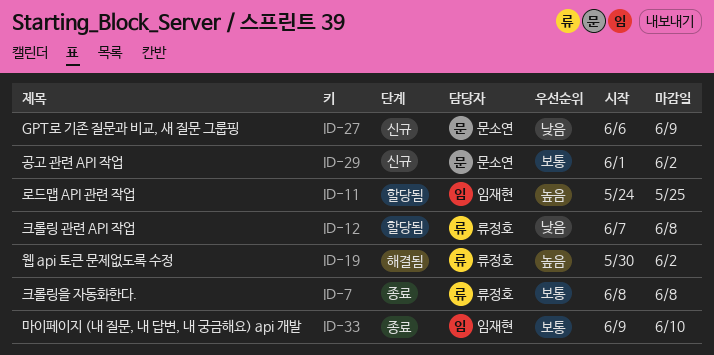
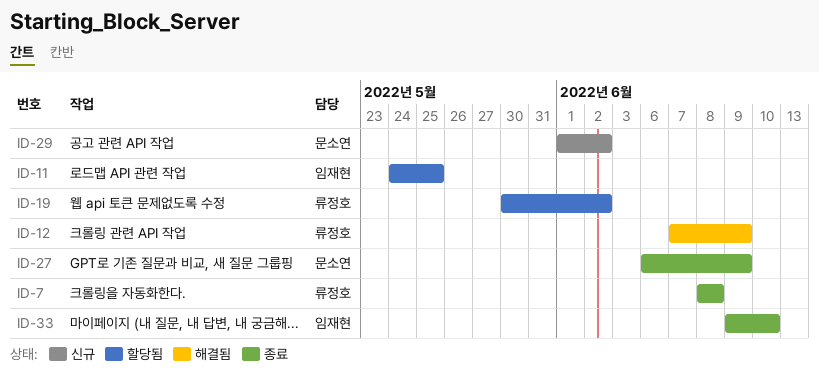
ID-12, status: 할당됨 -> 해결됨
ID-12, due: Jun 8 -> Jun 9
ID-19, status: 해결됨 -> 할당됨
ID-27, status: 신규 -> 종료

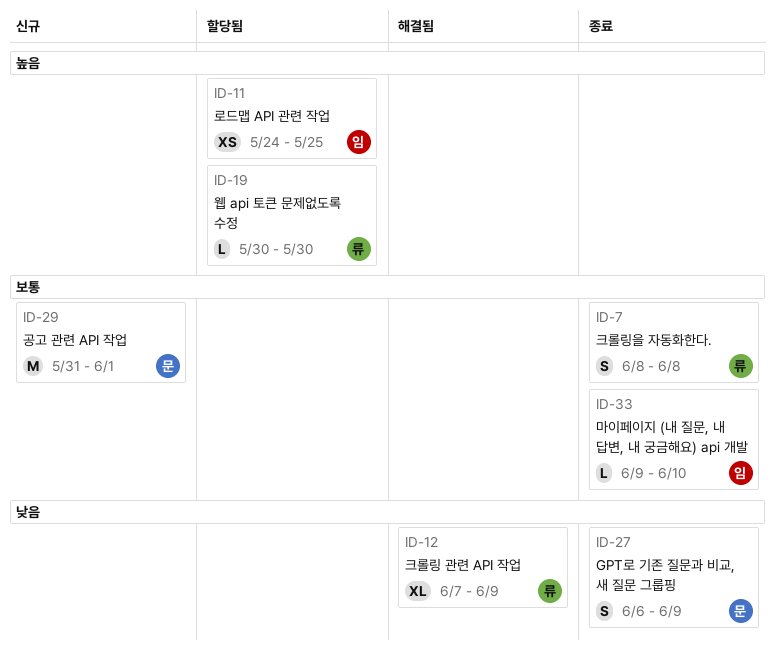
ID-19, due: Jun 2 -> May 30
ID-29, start: Jun 1 -> May 31
ID-29, due: Jun 2 -> Jun 1

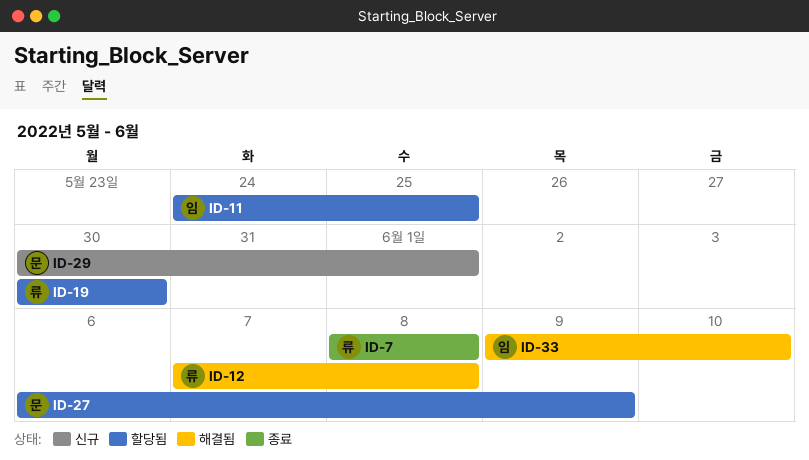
ID-12, due: Jun 9 -> Jun 8
ID-27, status: 종료 -> 할당됨
ID-29, start: May 31 -> May 30
ID-33, status: 종료 -> 해결됨

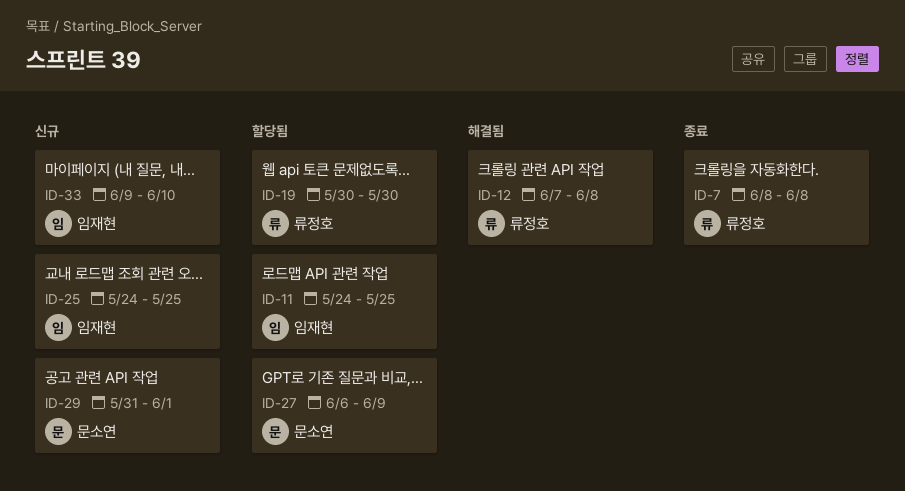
ID-25: none -> present
ID-29, start: May 30 -> May 31
ID-33, status: 해결됨 -> 신규

